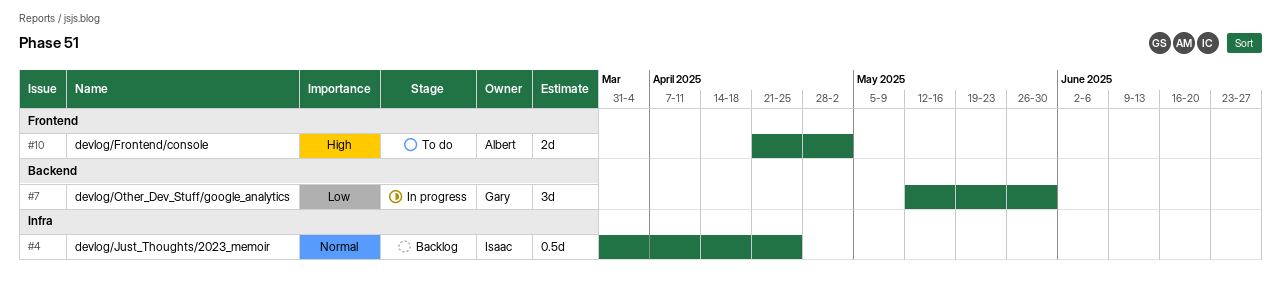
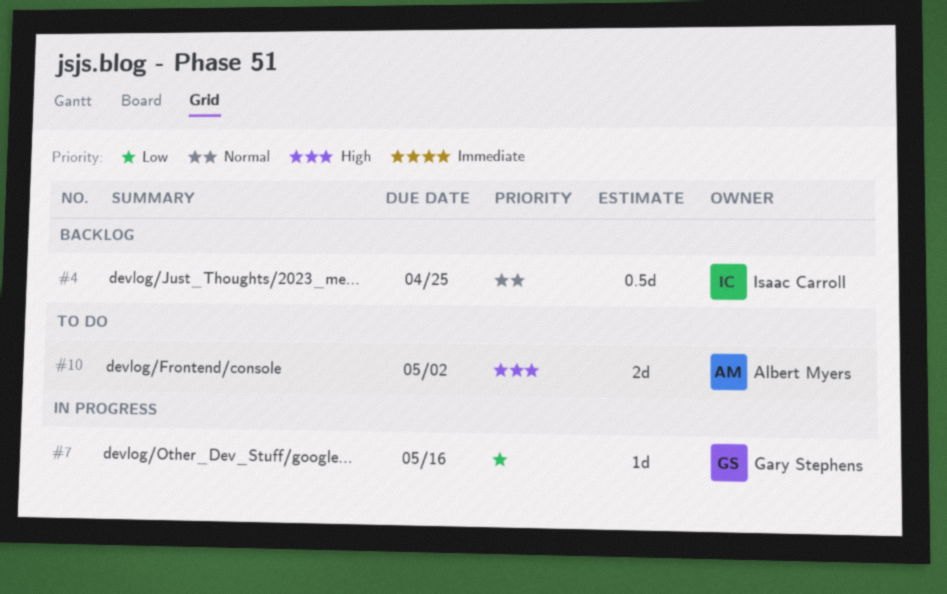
#7, estimate: 3d -> 1d
#7, due: May 30 -> May 16

